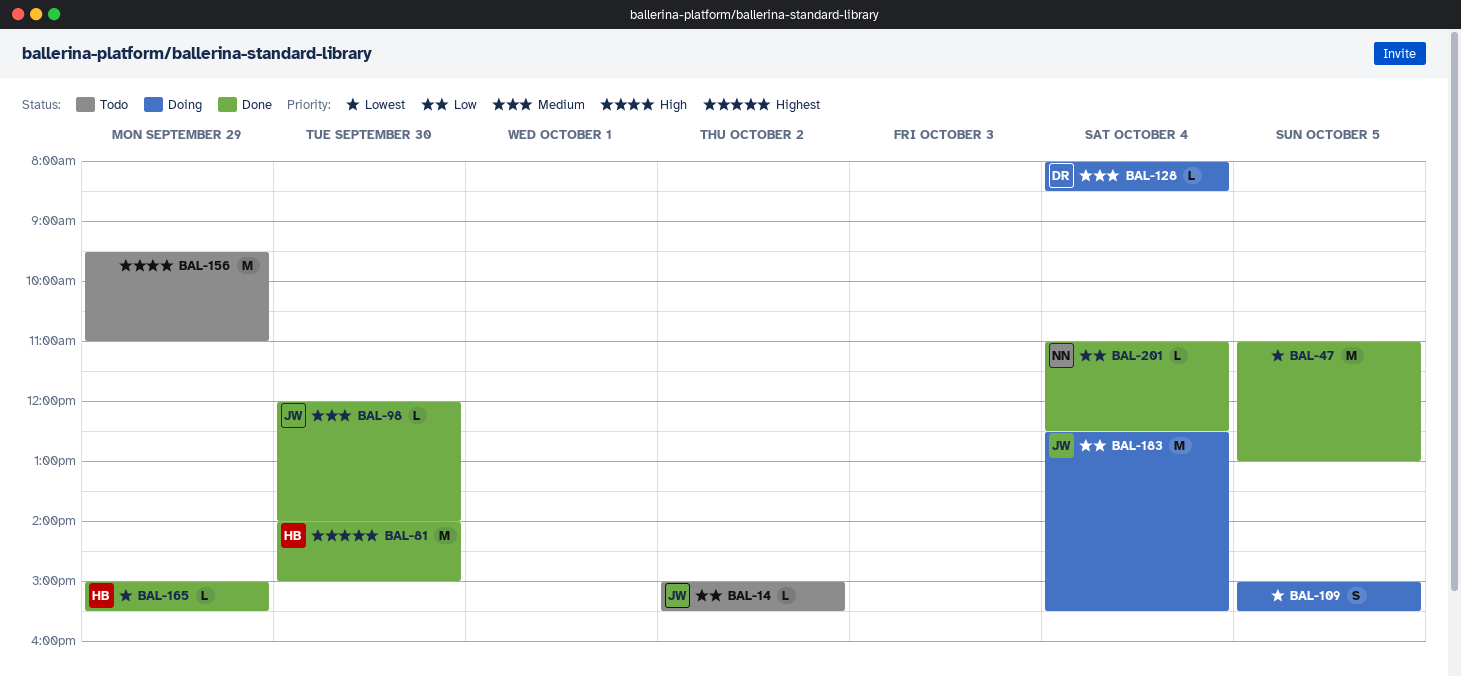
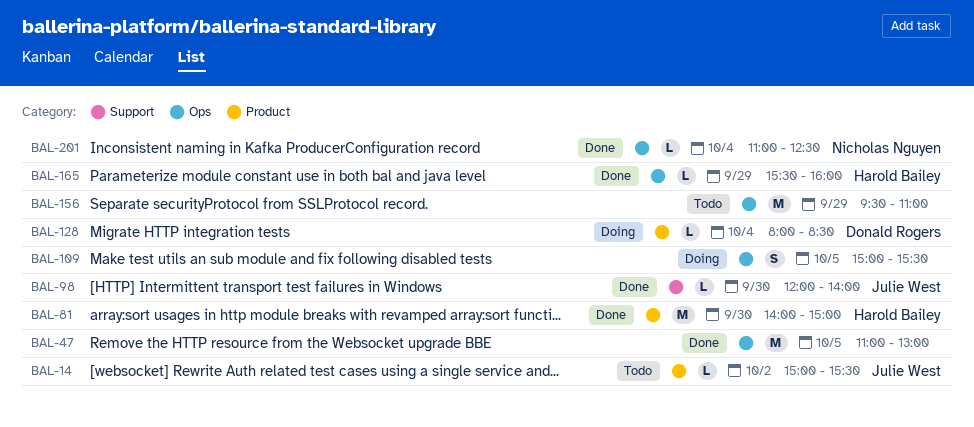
BAL-165, begins: 15:00 -> 15:30
BAL-165, ends: 15:30 -> 16:00
BAL-183: present -> none

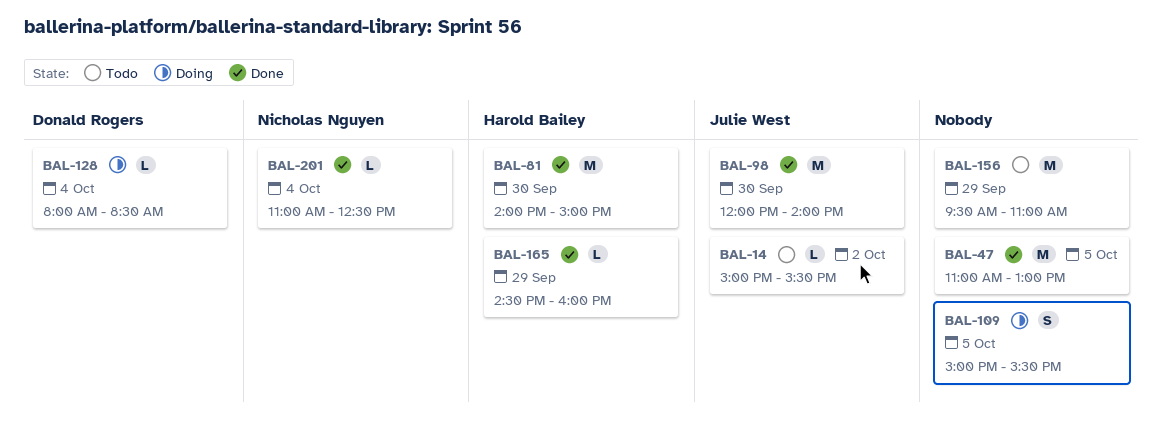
BAL-98, estimate: L -> M
BAL-165, begins: 15:30 -> 14:30

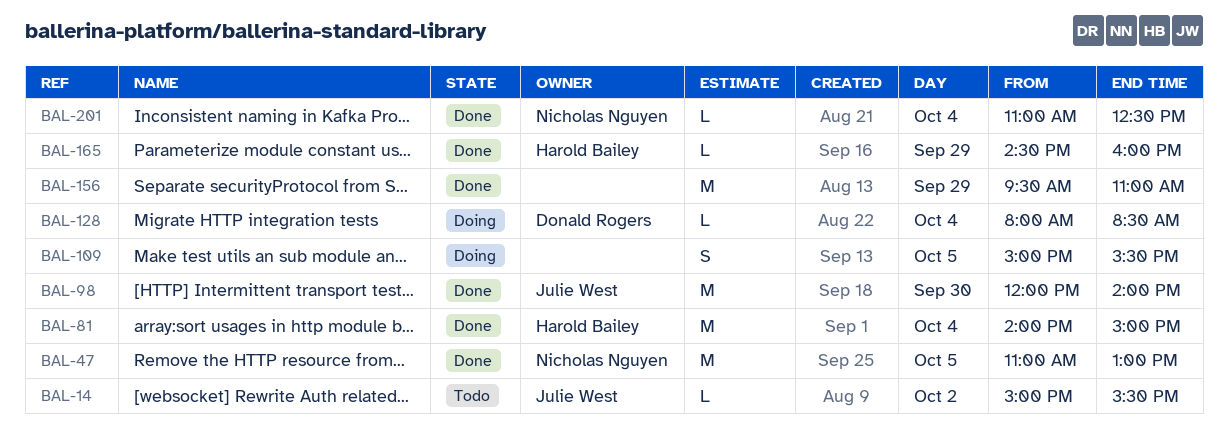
BAL-47, owner: none -> Nicholas Nguyen
BAL-81, day: Sep 30 -> Oct 4
BAL-156, status: Todo -> Done

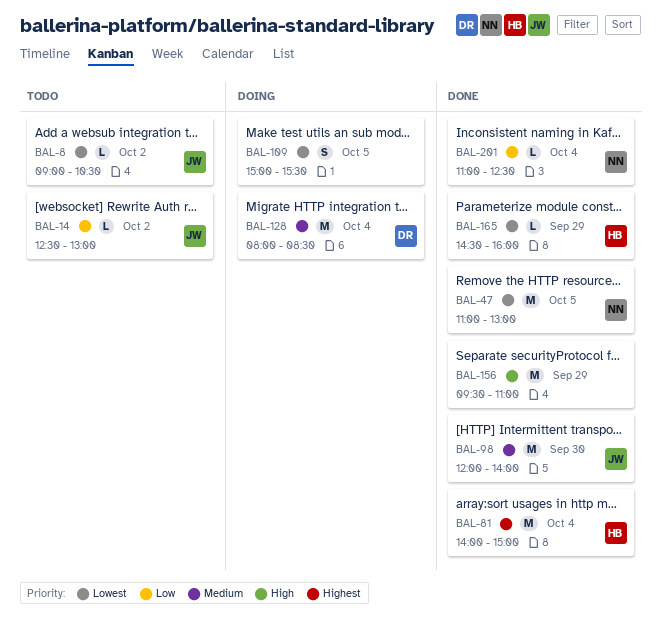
BAL-8: none -> present
BAL-14, begins: 15:00 -> 12:30
BAL-14, ends: 15:30 -> 13:00
BAL-128, estimate: L -> M

